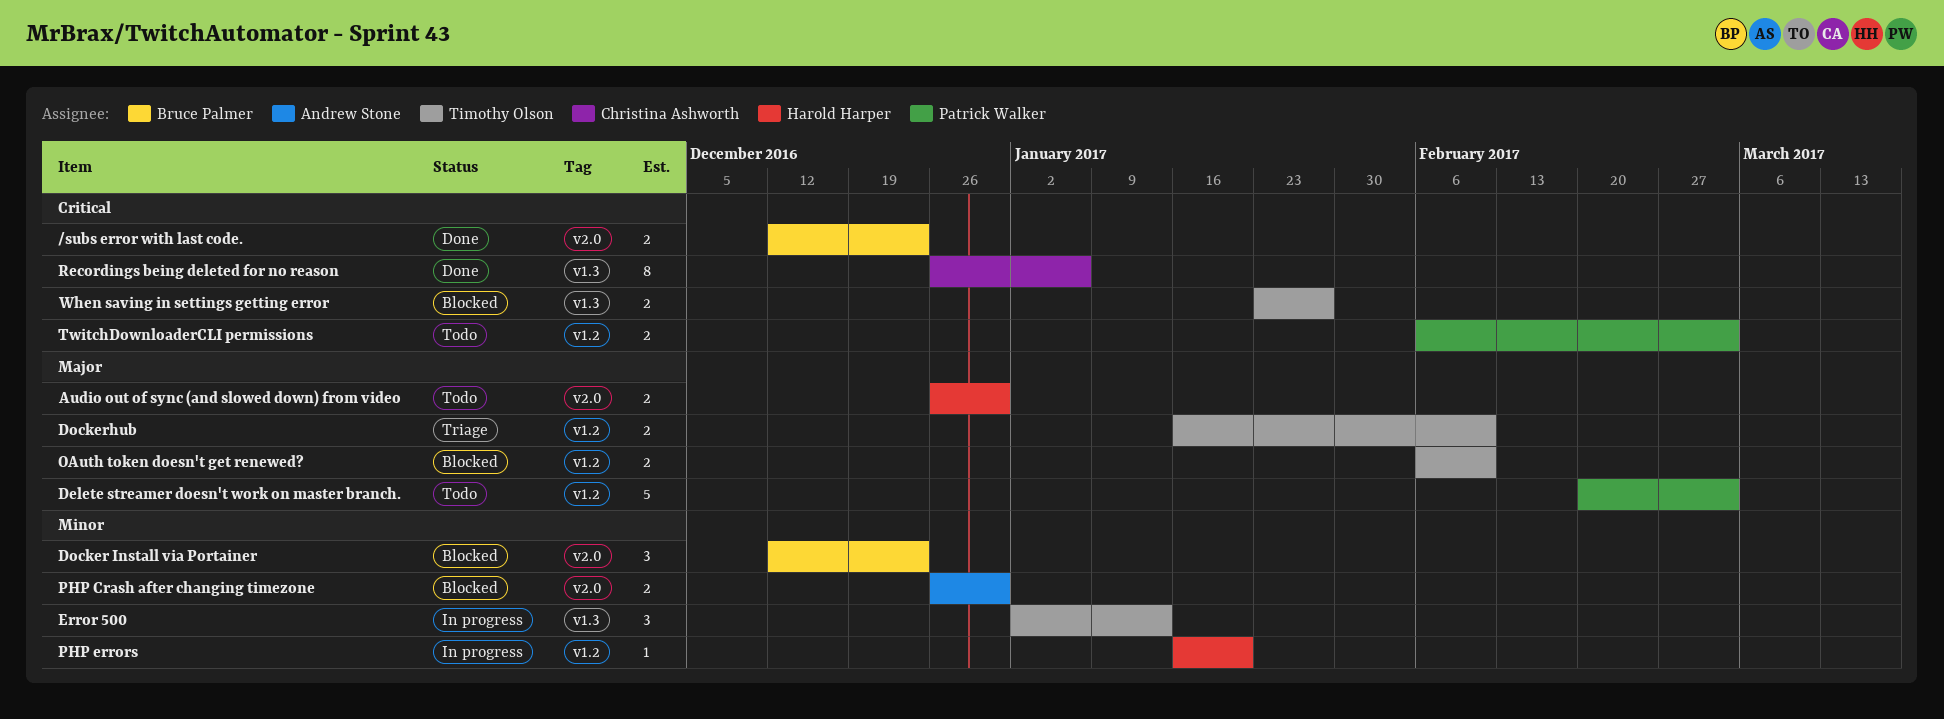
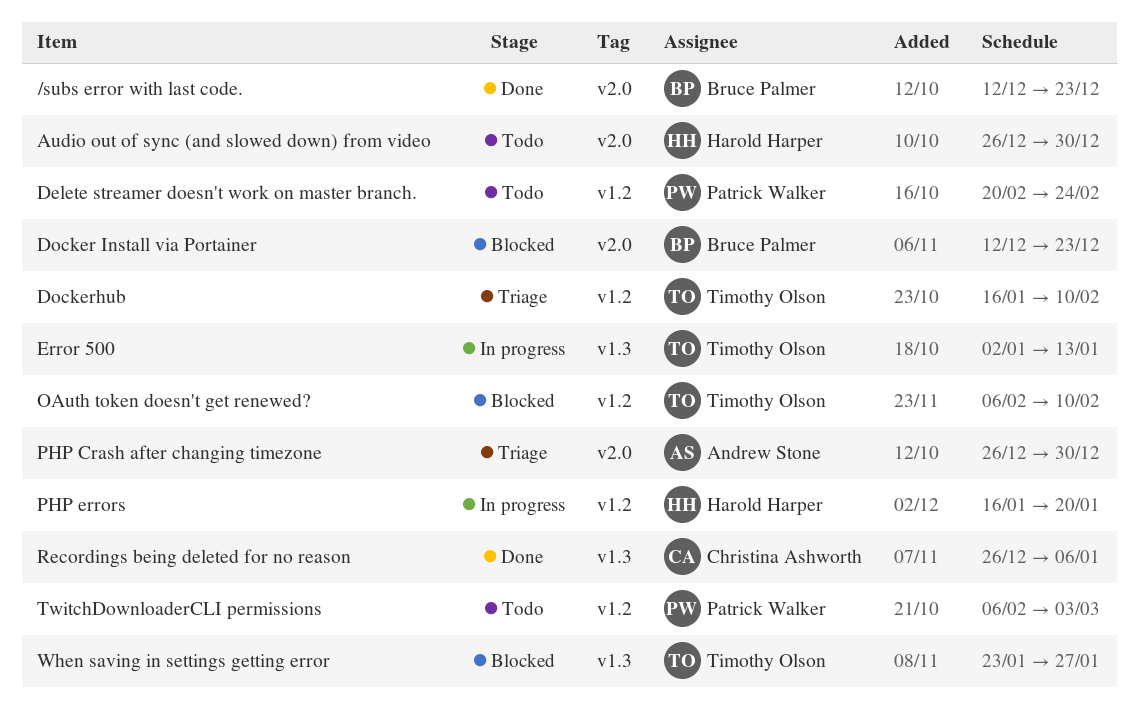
Delete streamer doesn't work on master branch., due: Mar 3 -> Feb 24
PHP Crash after changing timezone, status: Blocked -> Triage

